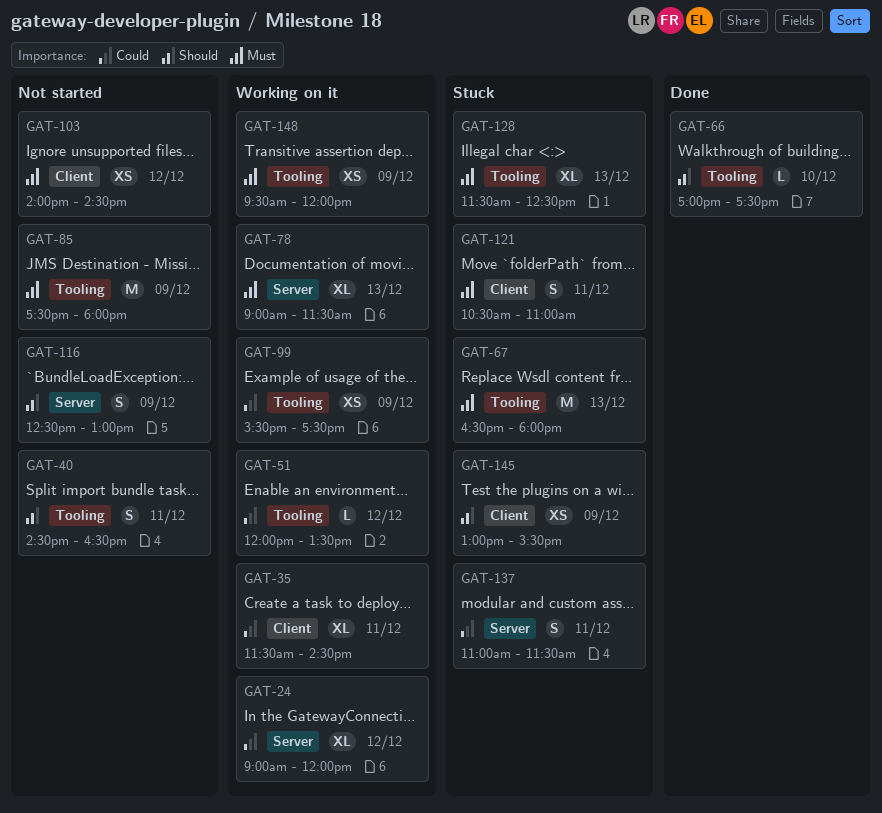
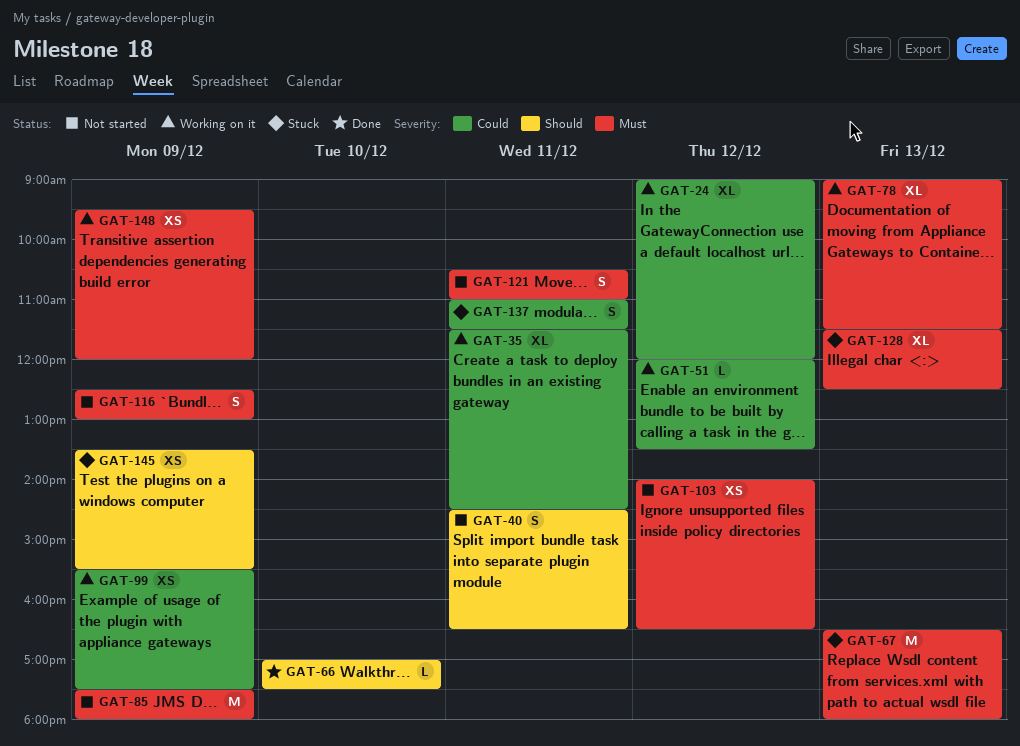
GAT-103, ends: 14:30 -> 16:30
GAT-116, priority: Should -> Must
GAT-121, status: Stuck -> Not started
GAT-145, begins: 13:00 -> 13:30

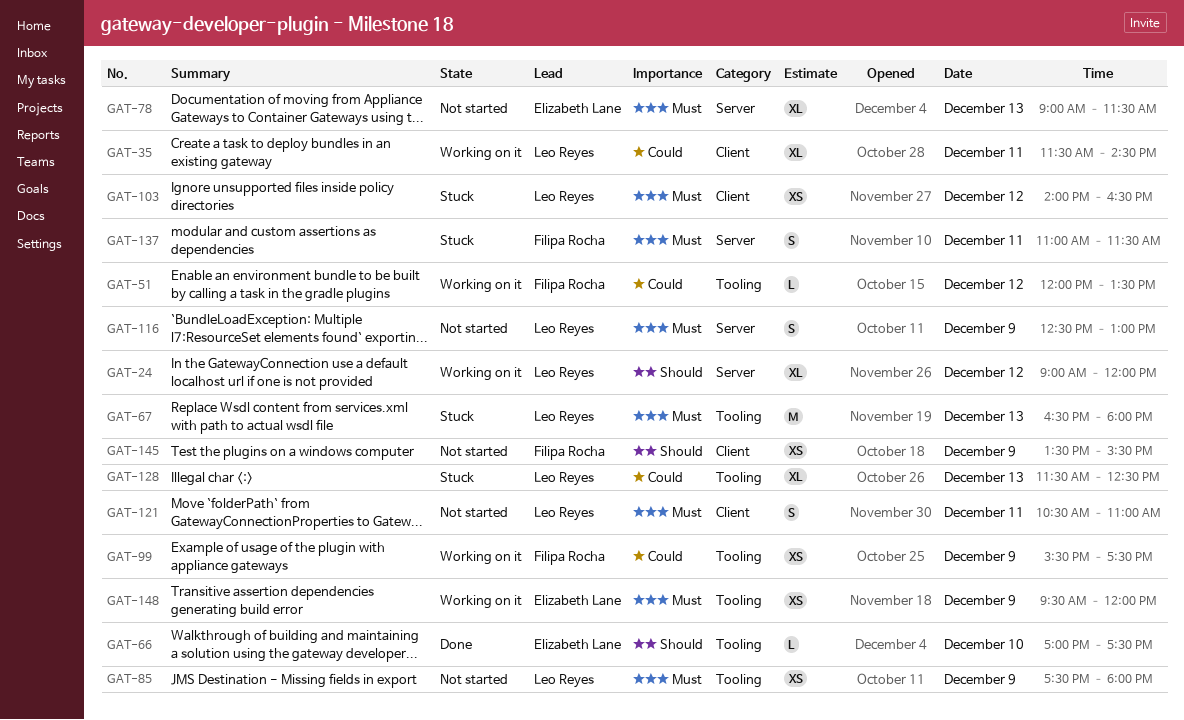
GAT-24, priority: Could -> Should
GAT-40: present -> none
GAT-78, status: Working on it -> Not started
GAT-85, estimate: M -> XS
GAT-103, status: Not started -> Stuck
GAT-128, priority: Must -> Could
GAT-137, priority: Could -> Must
GAT-145, status: Stuck -> Not started

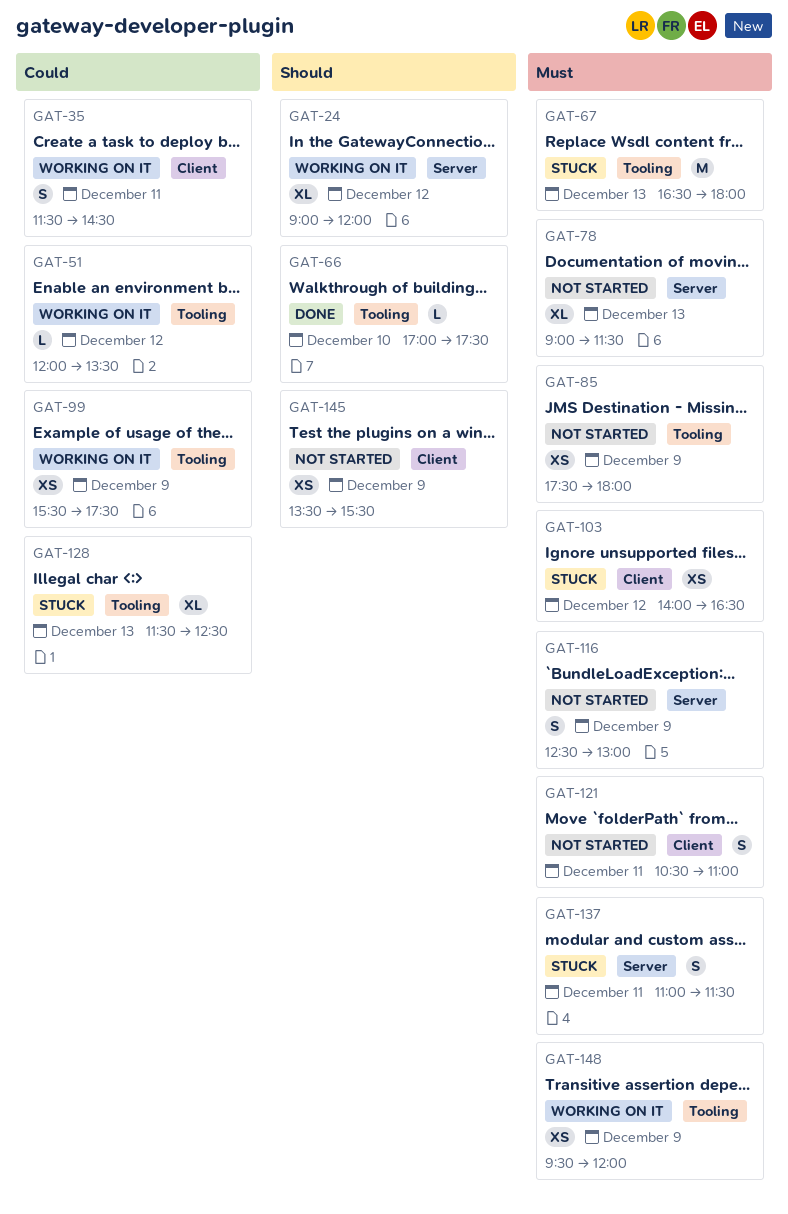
GAT-35, estimate: XL -> S

